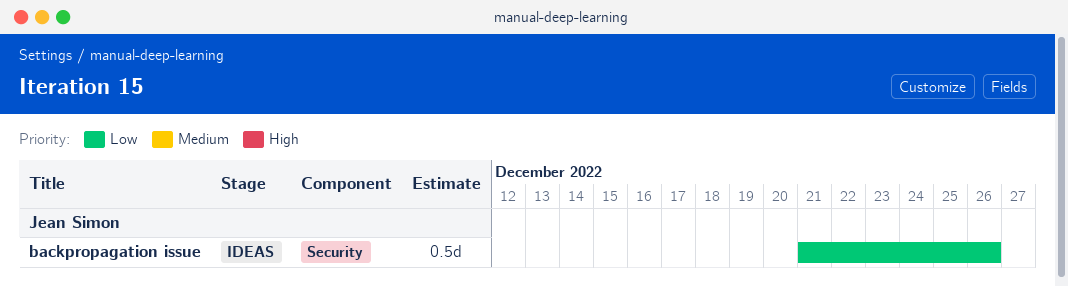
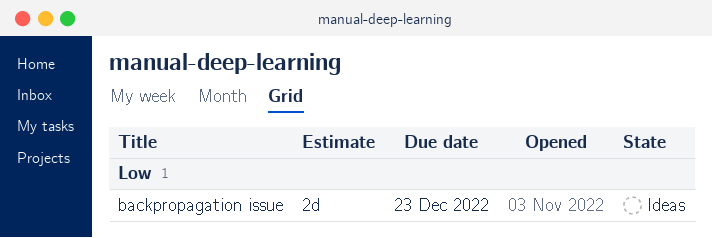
backpropagation issue, estimate: 0.5d -> 2d
backpropagation issue, due: Dec 26 -> Dec 23

